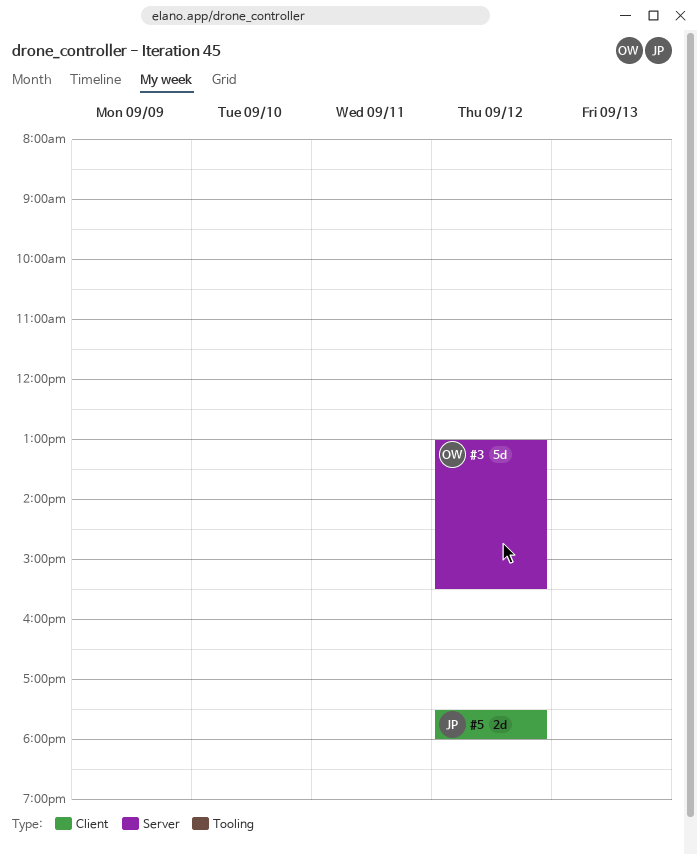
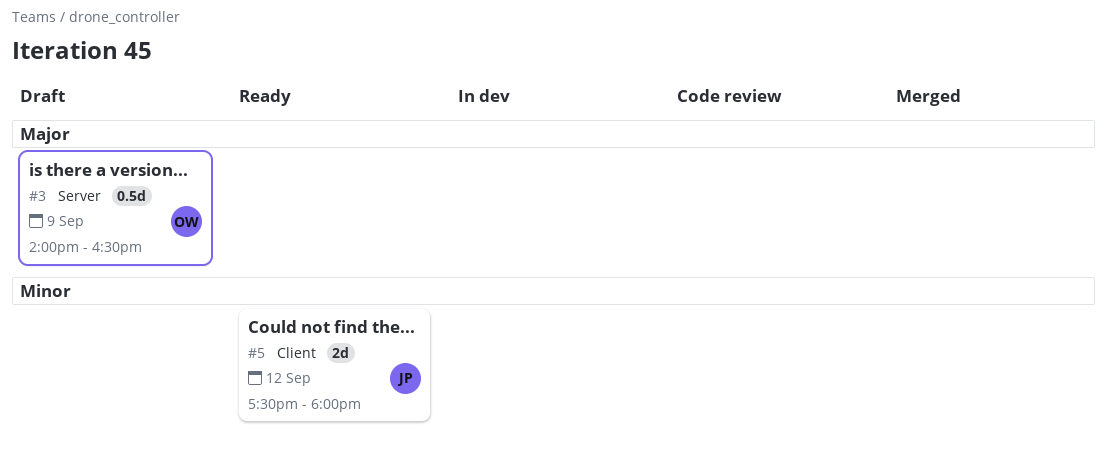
#3, estimate: 5d -> 0.5d
#3, day: Sep 12 -> Sep 9
#3, begins: 13:00 -> 14:00
#3, ends: 15:30 -> 16:30

